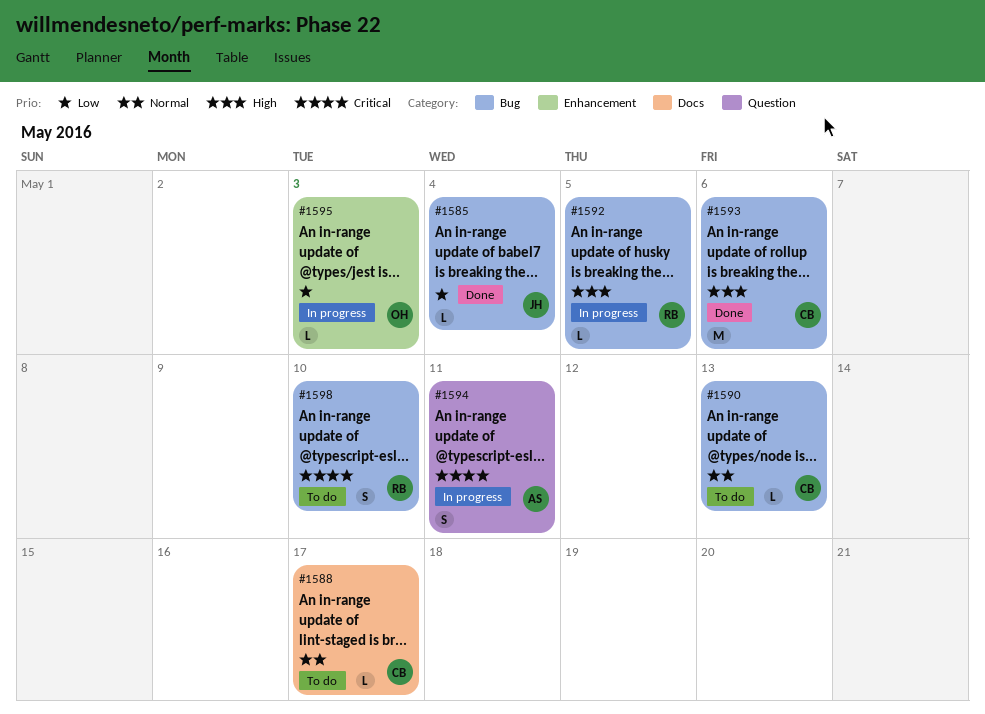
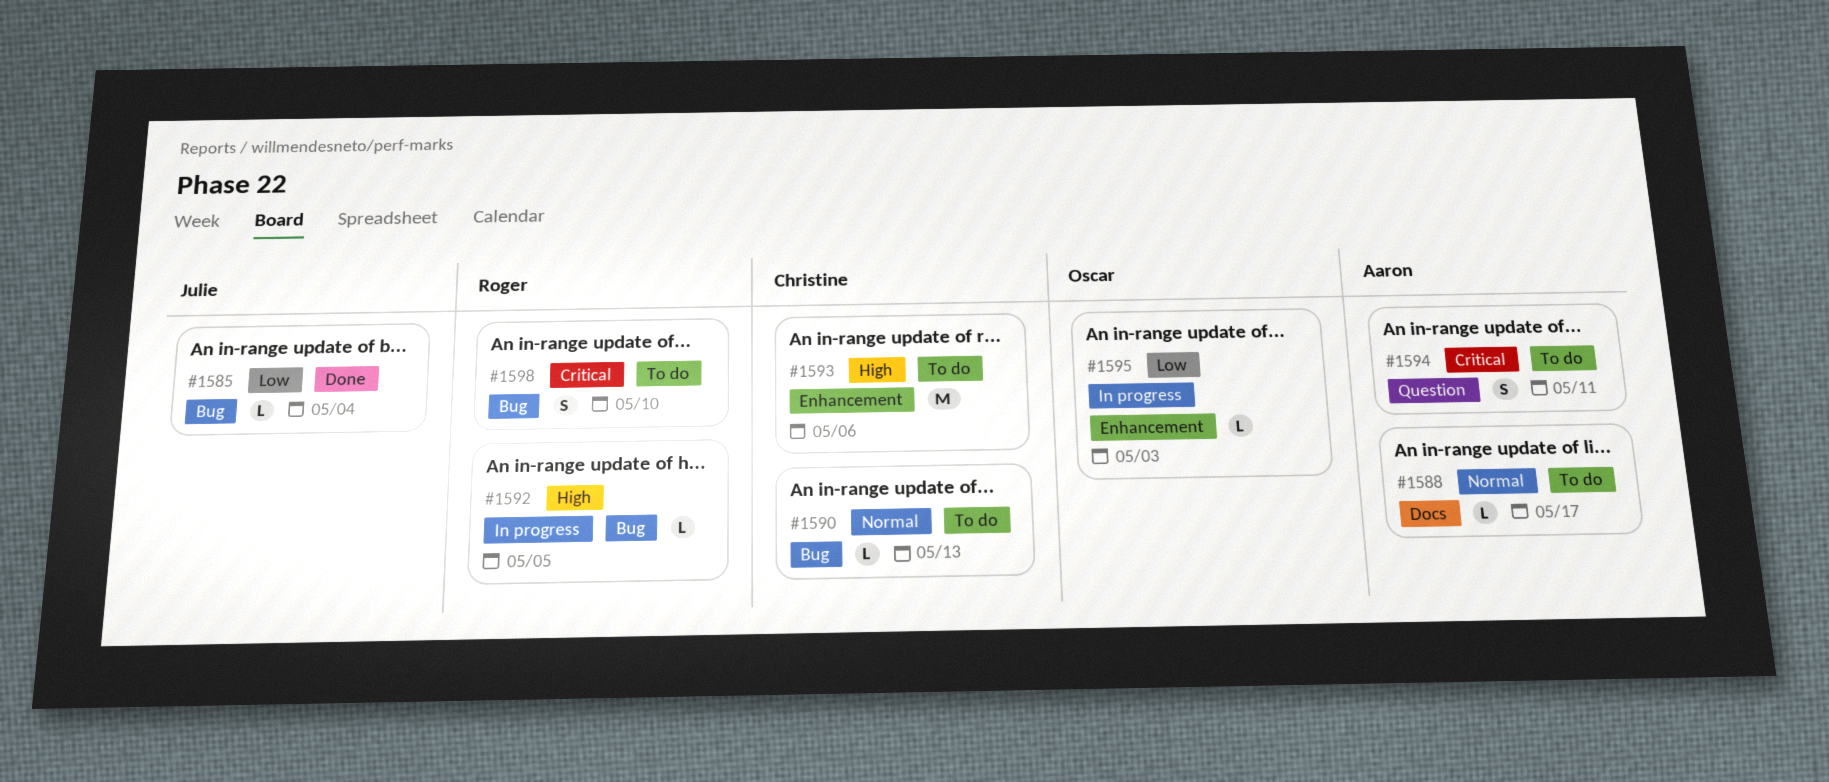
#1588, owner: Christine -> Aaron
#1593, status: Done -> To do
#1593, label: Bug -> Enhancement
#1594, status: In progress -> To do

